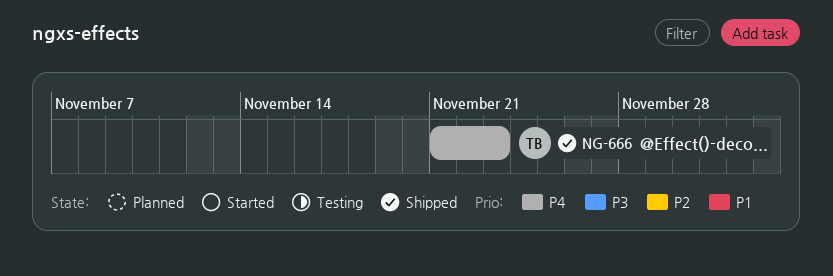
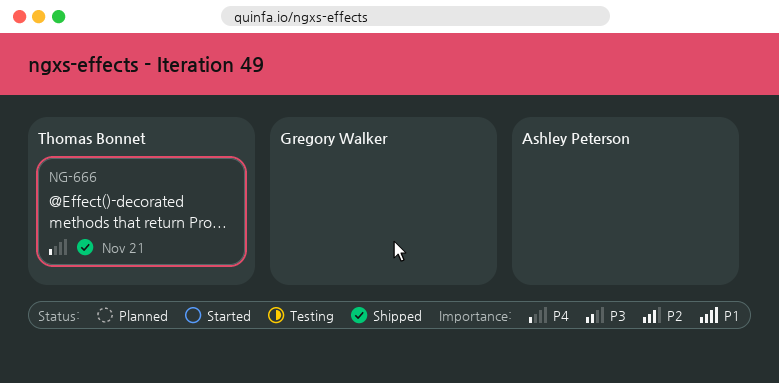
NG-666, due: Nov 23 -> Nov 21

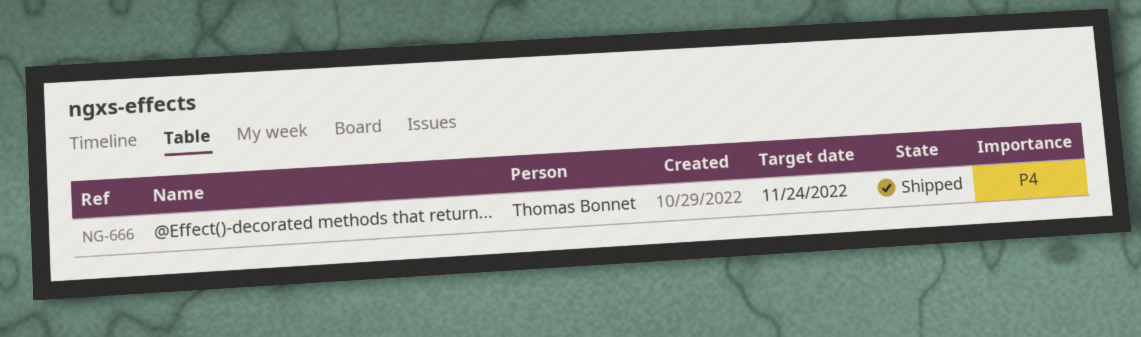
NG-666, due: Nov 21 -> Nov 24

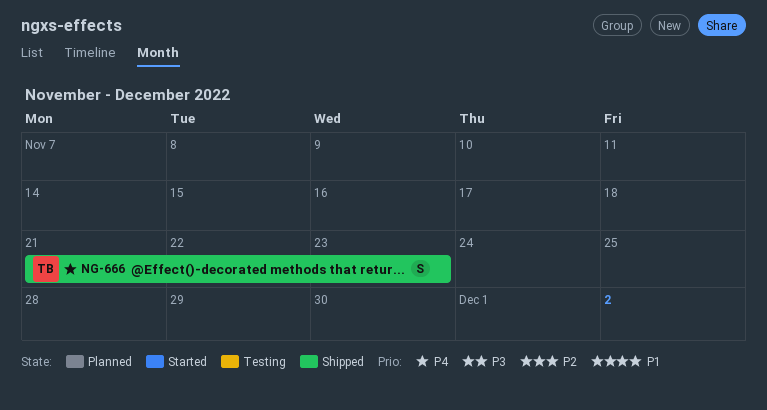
NG-666, due: Nov 24 -> Nov 23

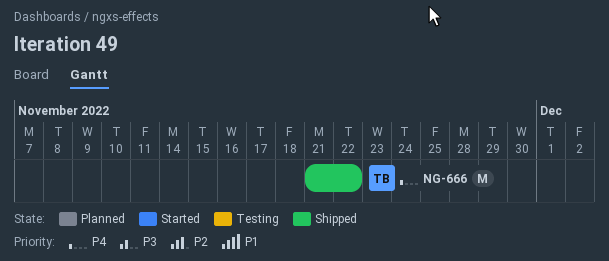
NG-666, estimate: S -> M
NG-666, due: Nov 23 -> Nov 22

